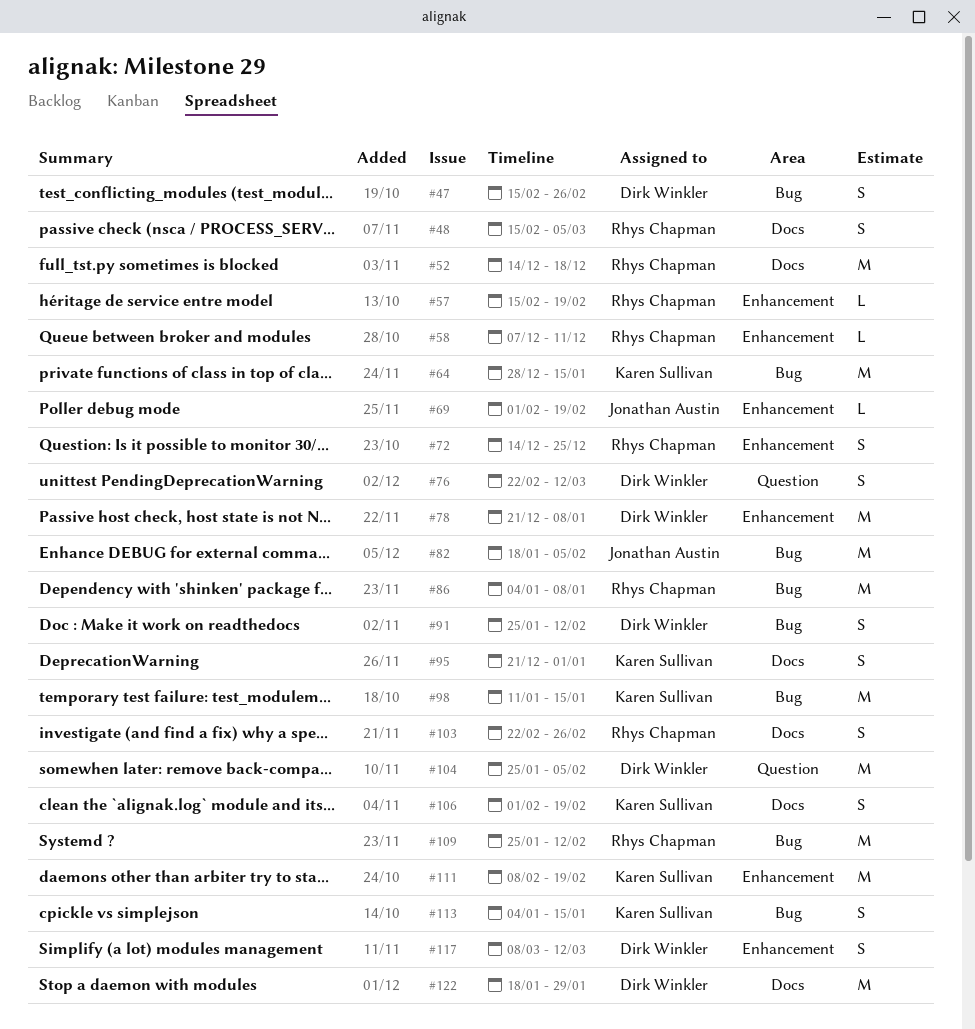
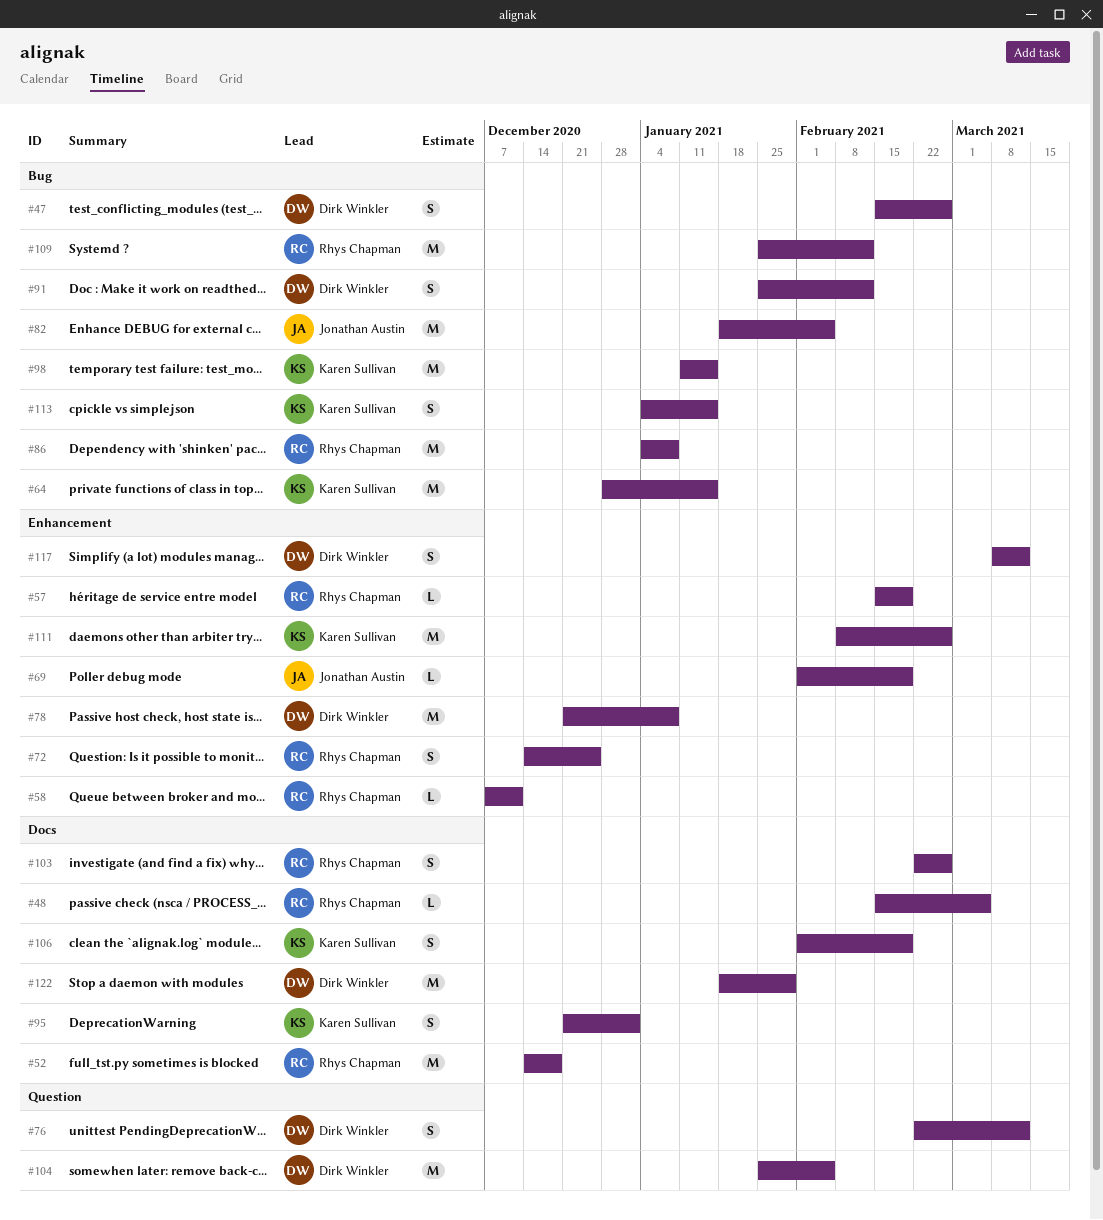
#48, estimate: S -> L
#111, due: Feb 19 -> Feb 26

